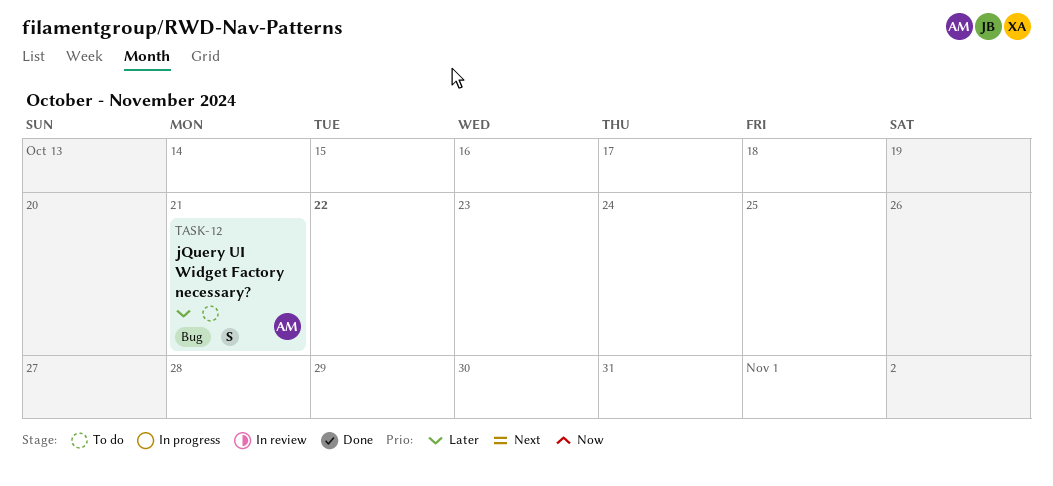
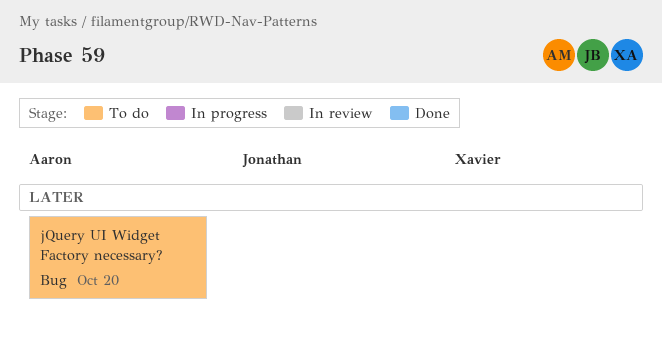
jQuery UI Widget Factory necessary?, due: Oct 21 -> Oct 20

